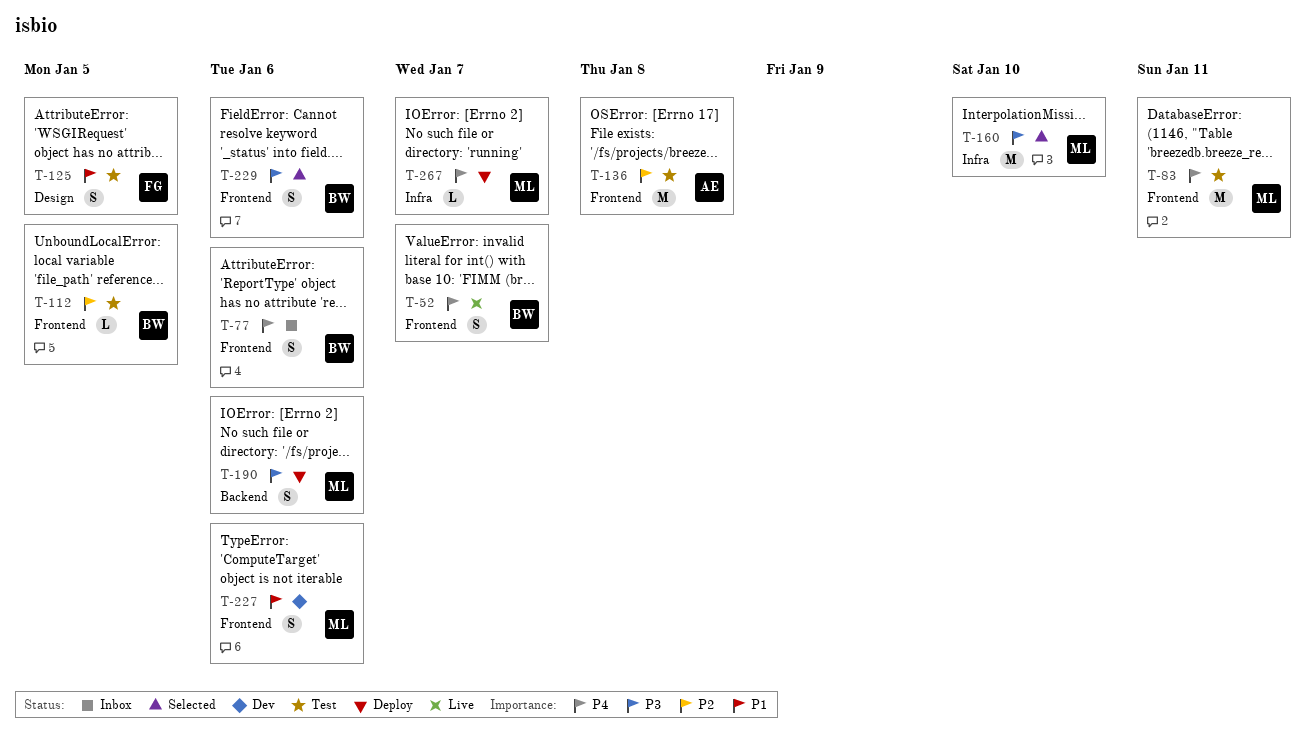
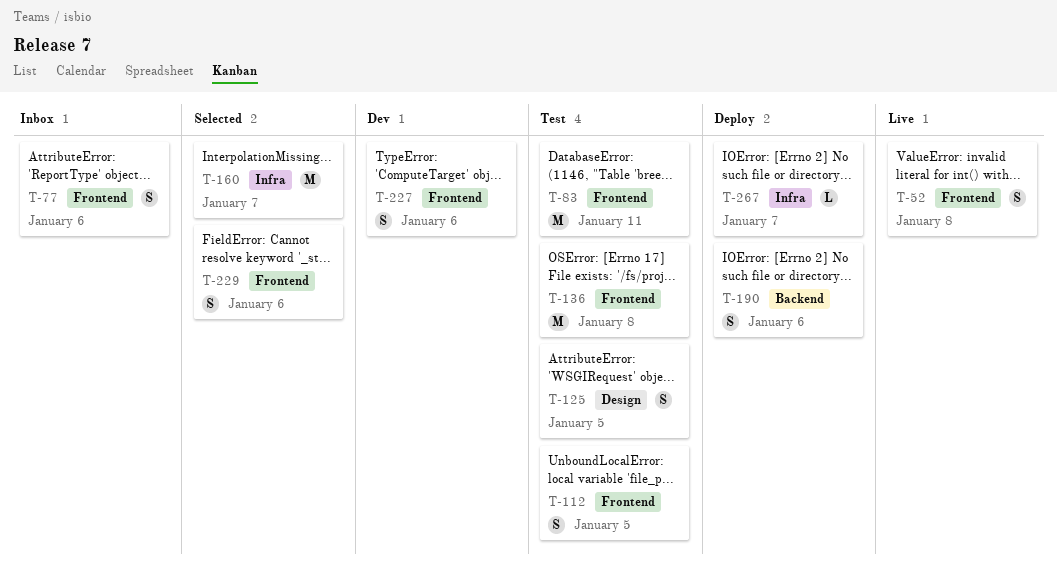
T-52, due: Jan 7 -> Jan 8
T-112, estimate: L -> S
T-160, due: Jan 10 -> Jan 7

